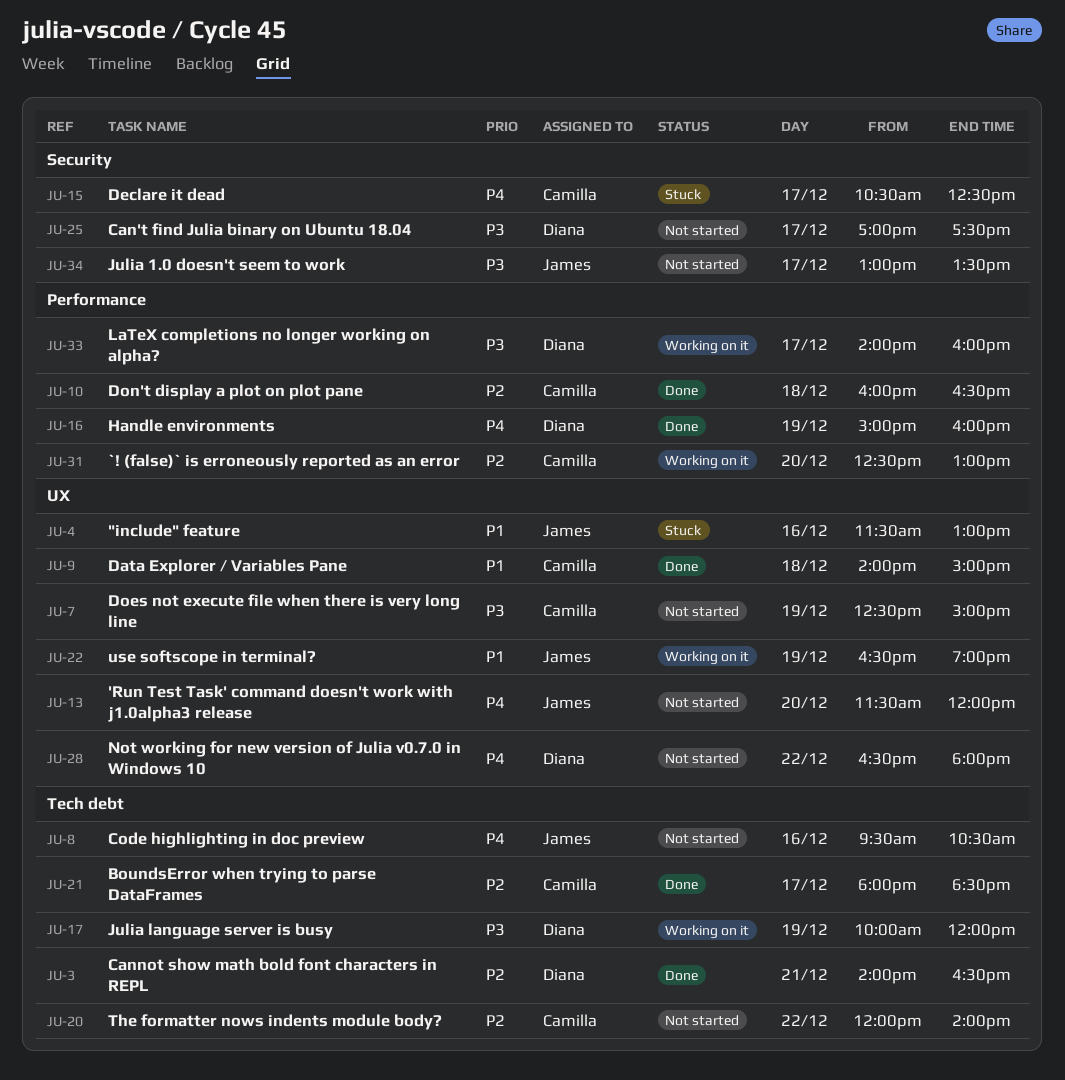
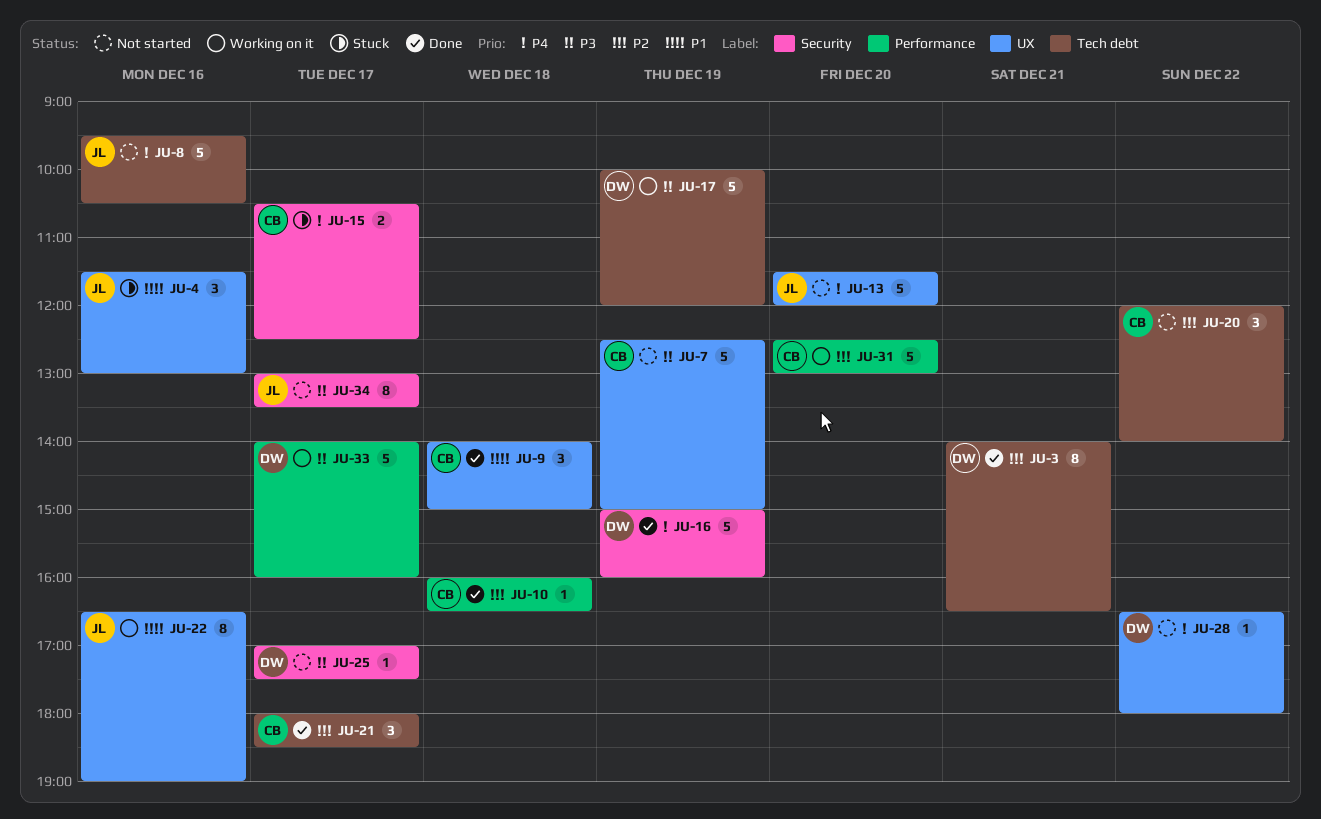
JU-16, label: Performance -> Security
JU-22, day: Dec 19 -> Dec 16

